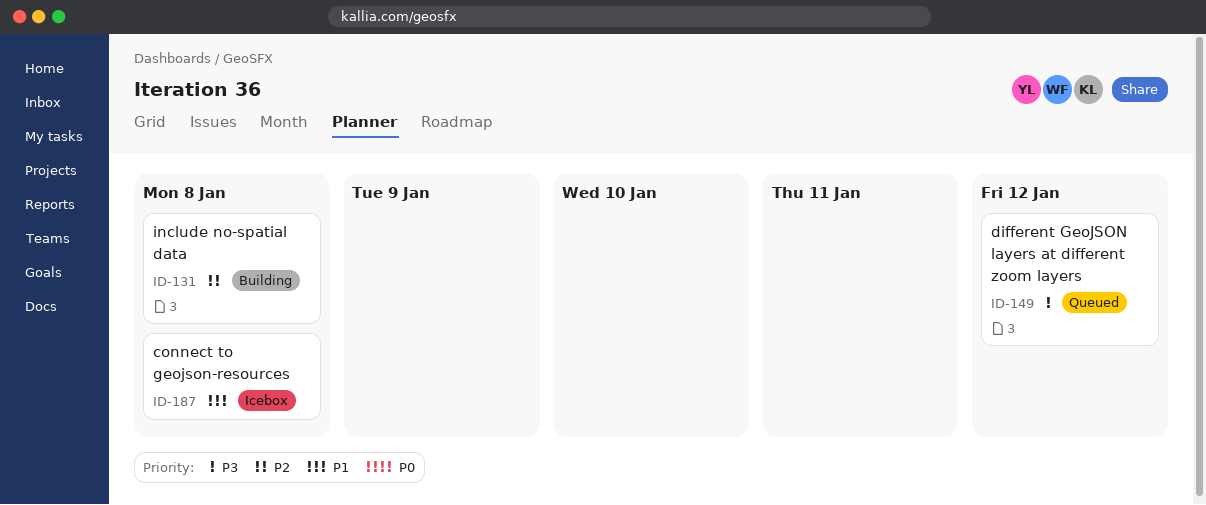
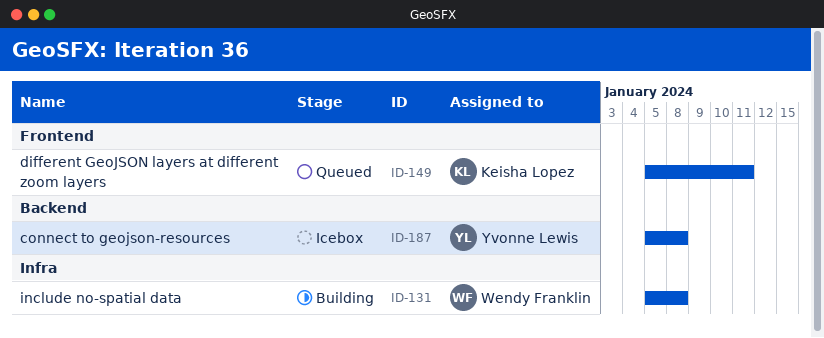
ID-149, due: Jan 12 -> Jan 11

